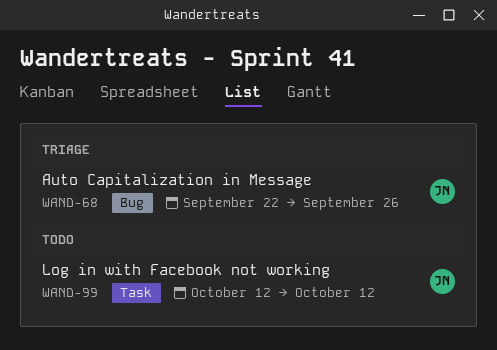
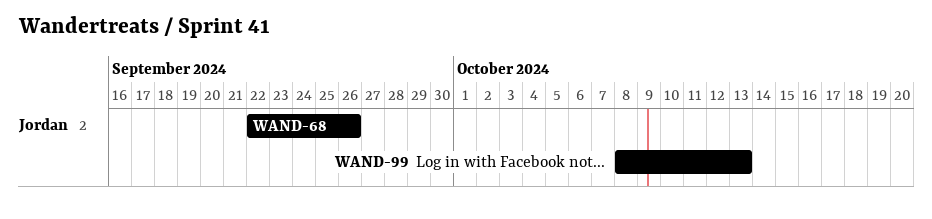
WAND-99, start: Oct 12 -> Oct 8
WAND-99, due: Oct 12 -> Oct 13

